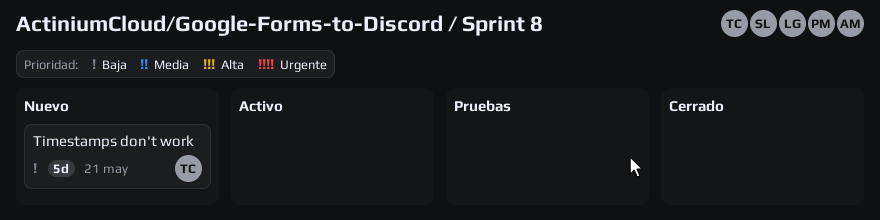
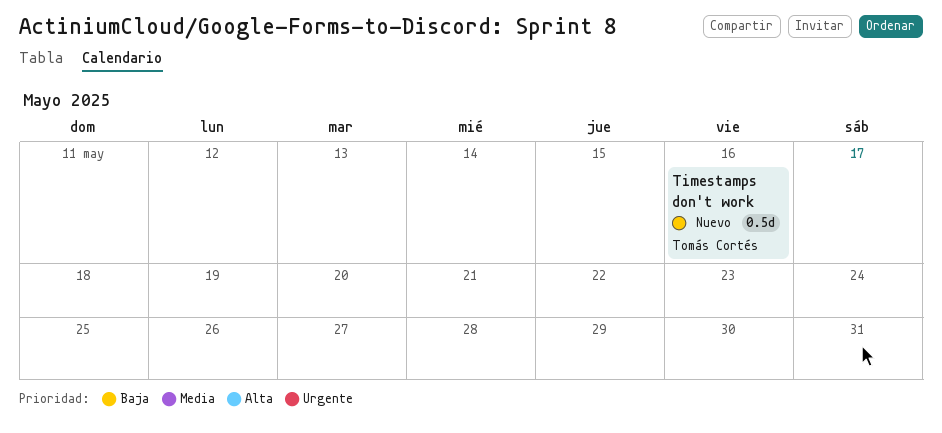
Timestamps don't work, estimate: 5d -> 0.5d
Timestamps don't work, due: May 21 -> May 16

